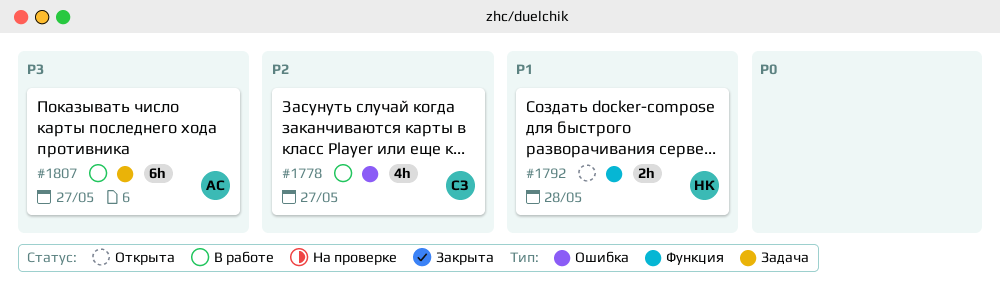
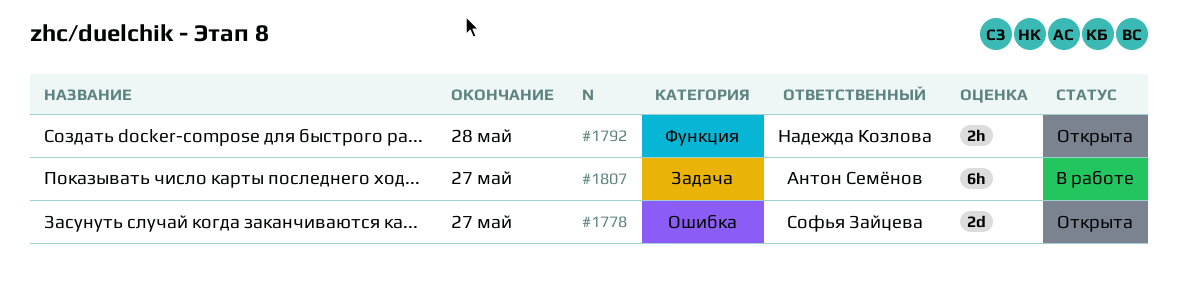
#1778, status: В работе -> Открыта
#1778, estimate: 4h -> 2d

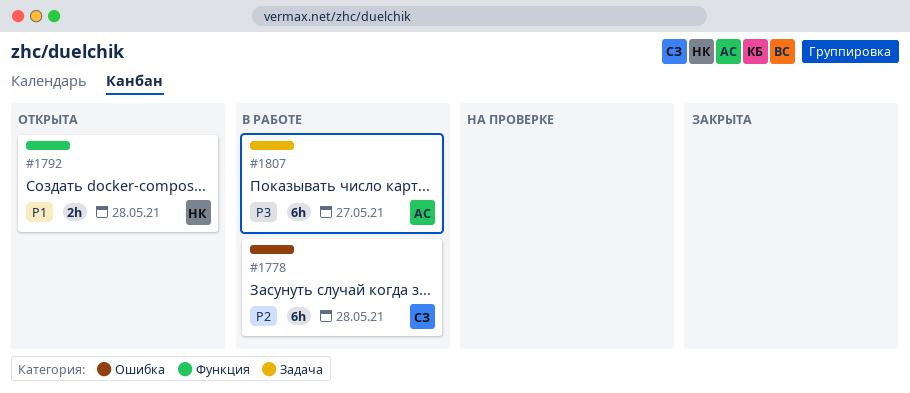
#1778, status: Открыта -> В работе
#1778, estimate: 2d -> 6h
#1778, due: May 27 -> May 28

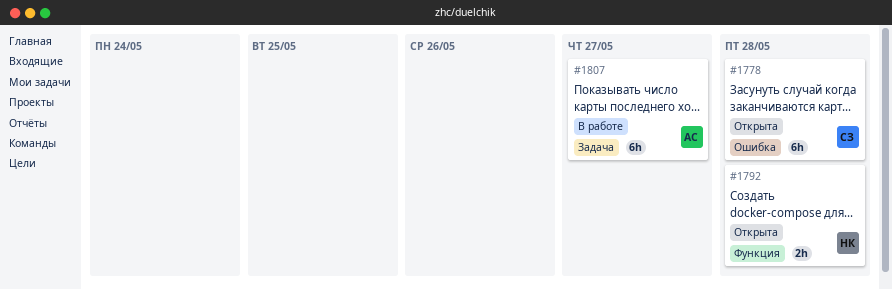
#1778, status: В работе -> Открыта

